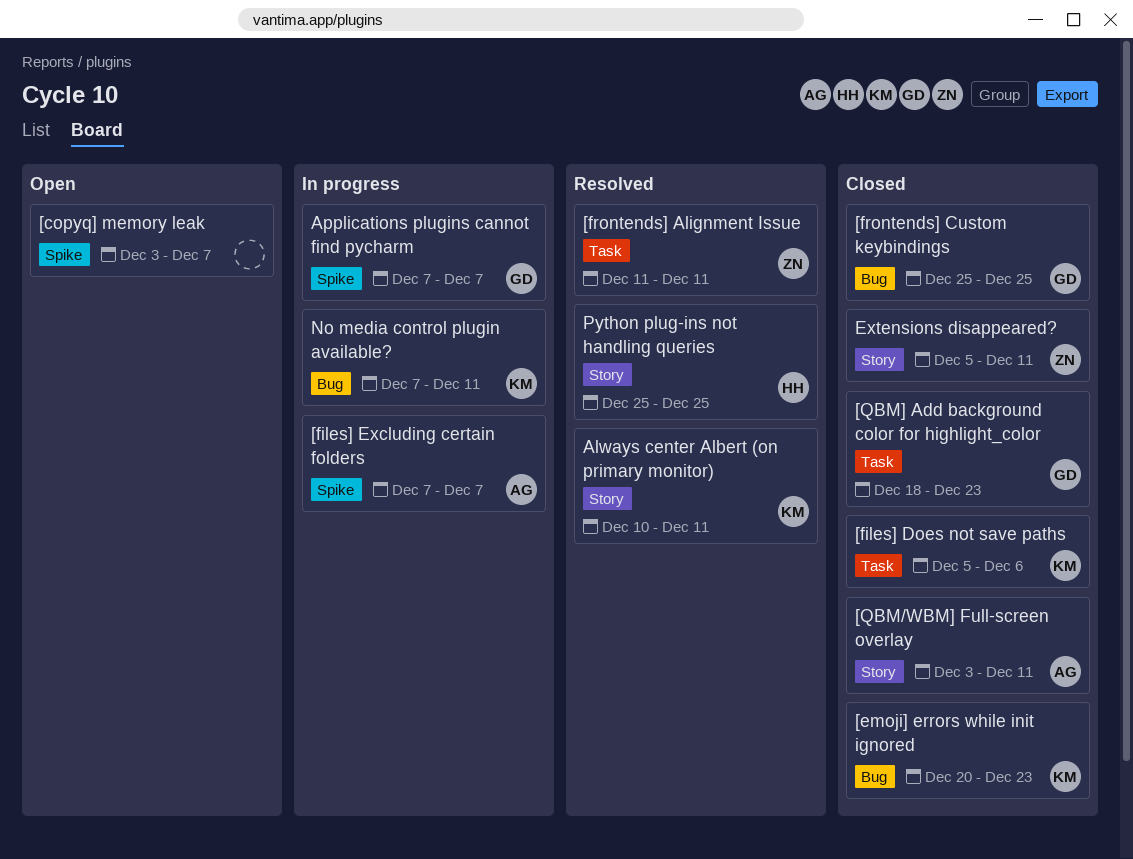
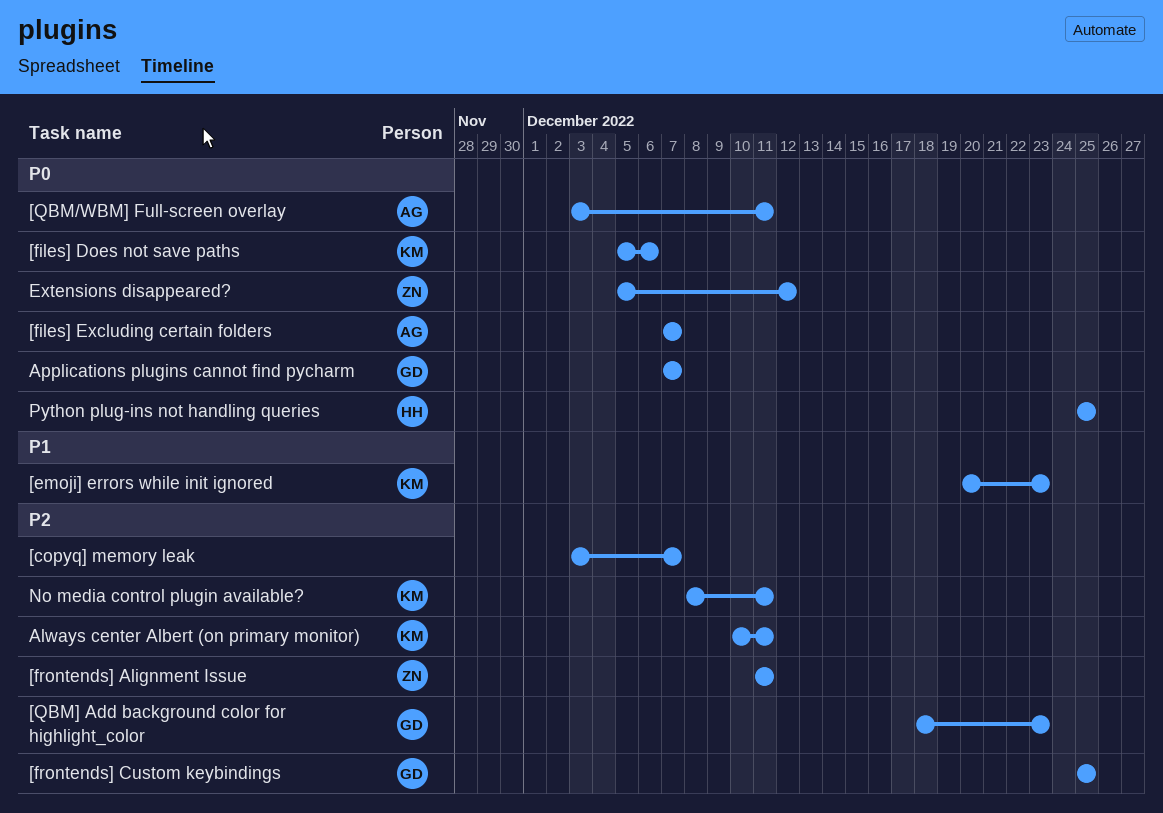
Extensions disappeared?, due: Dec 11 -> Dec 12
No media control plugin available?, start: Dec 7 -> Dec 8

